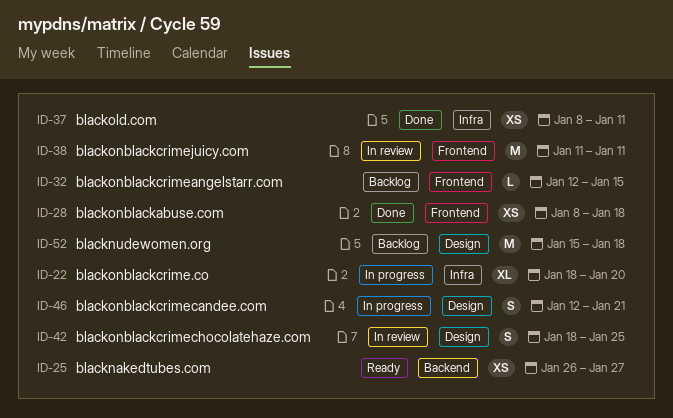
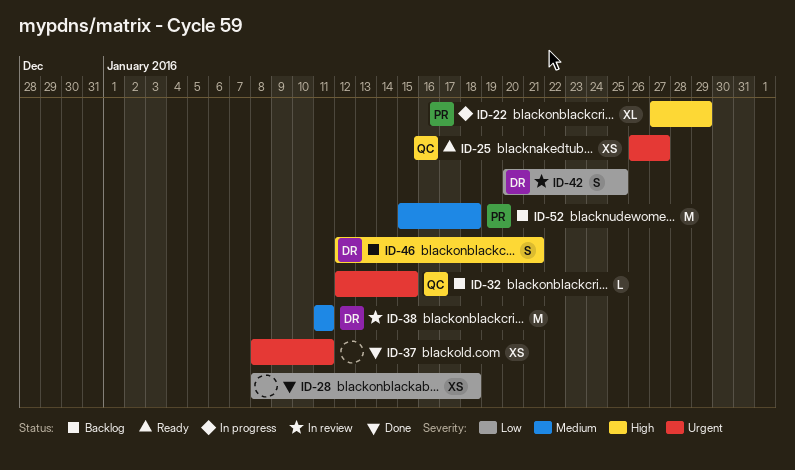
ID-22, start: Jan 18 -> Jan 27
ID-22, due: Jan 20 -> Jan 29
ID-42, start: Jan 18 -> Jan 20
ID-46, status: In progress -> Backlog

